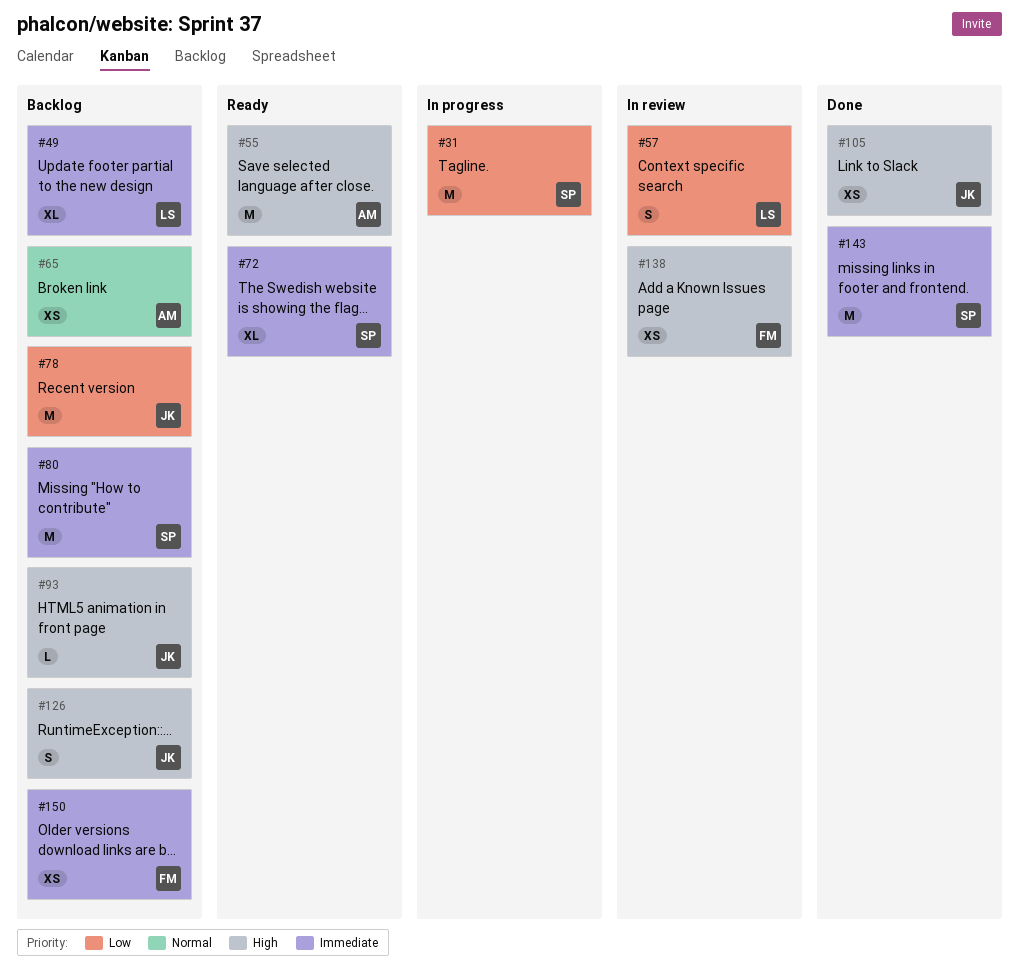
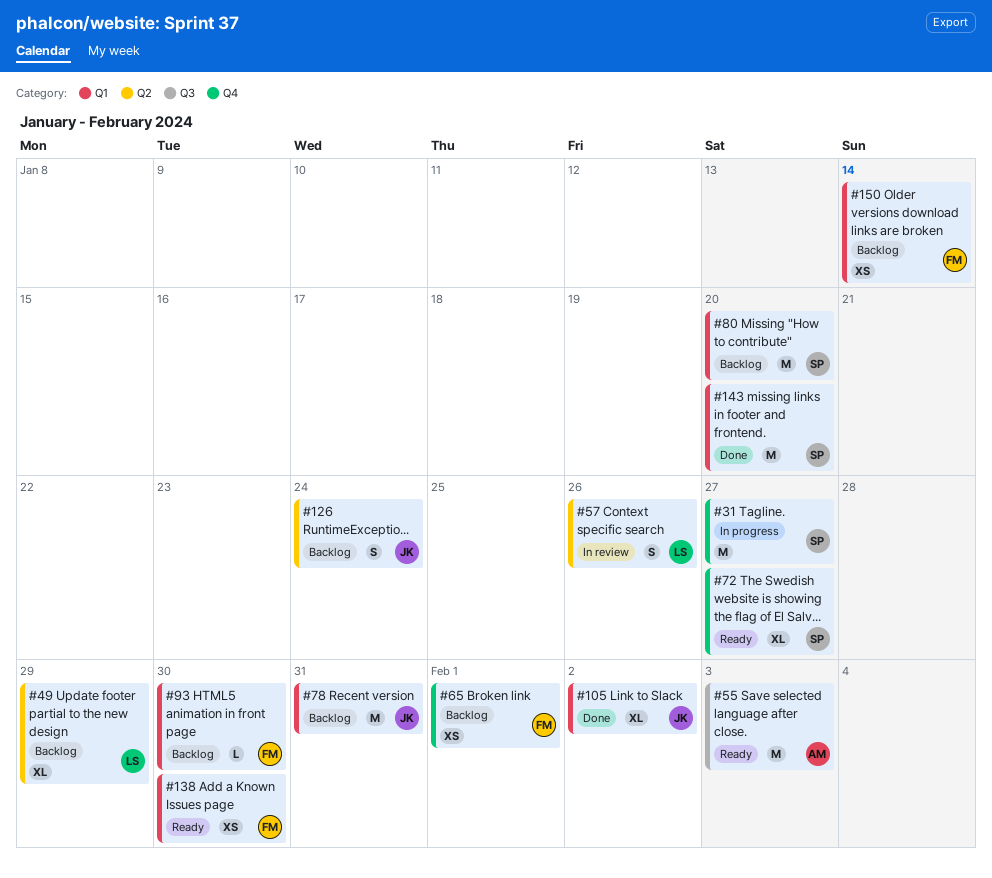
#65, owner: AM -> FM
#93, owner: JK -> FM
#105, estimate: XS -> XL
#138, status: In review -> Ready

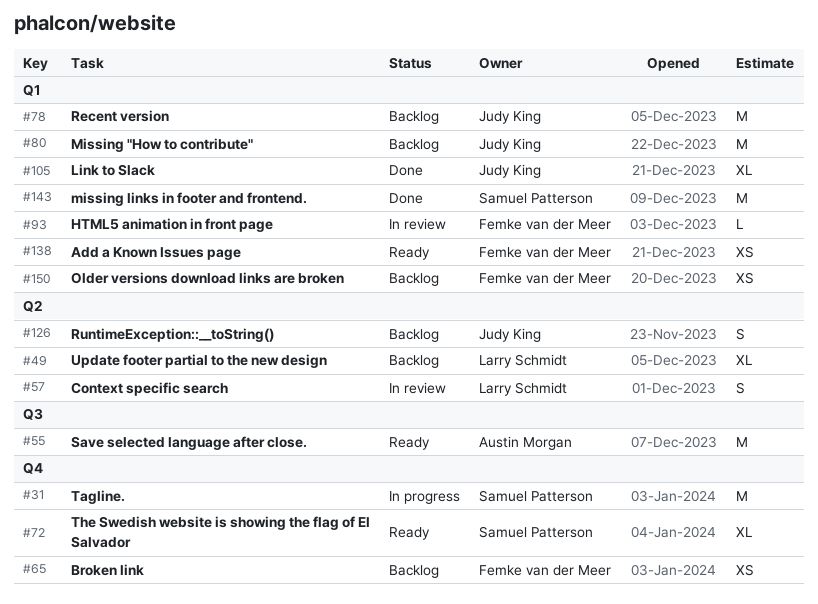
#80, owner: Samuel Patterson -> Judy King
#93, status: Backlog -> In review

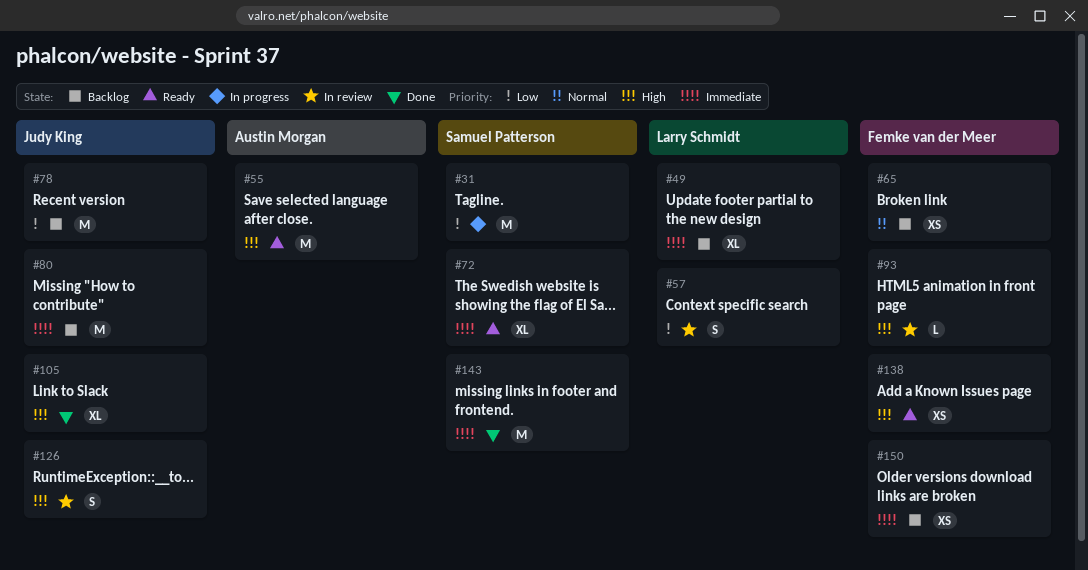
#126, status: Backlog -> In review

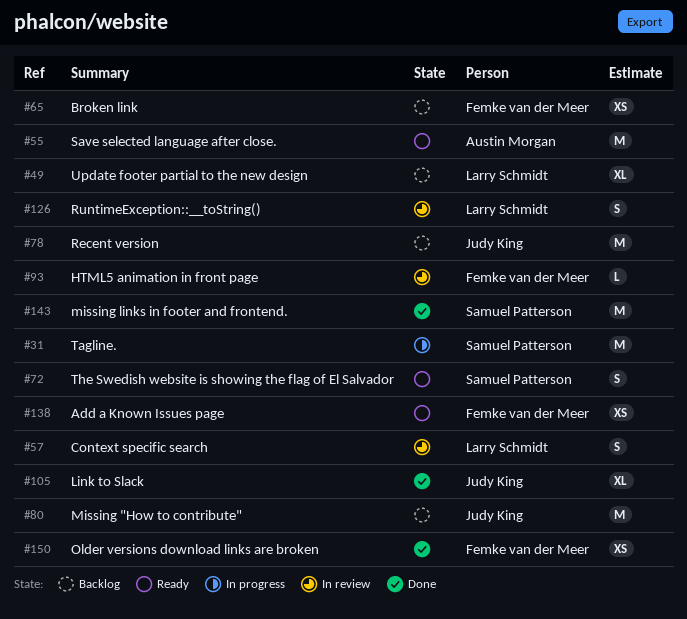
#72, estimate: XL -> S
#126, owner: Judy King -> Larry Schmidt
#150, status: Backlog -> Done

